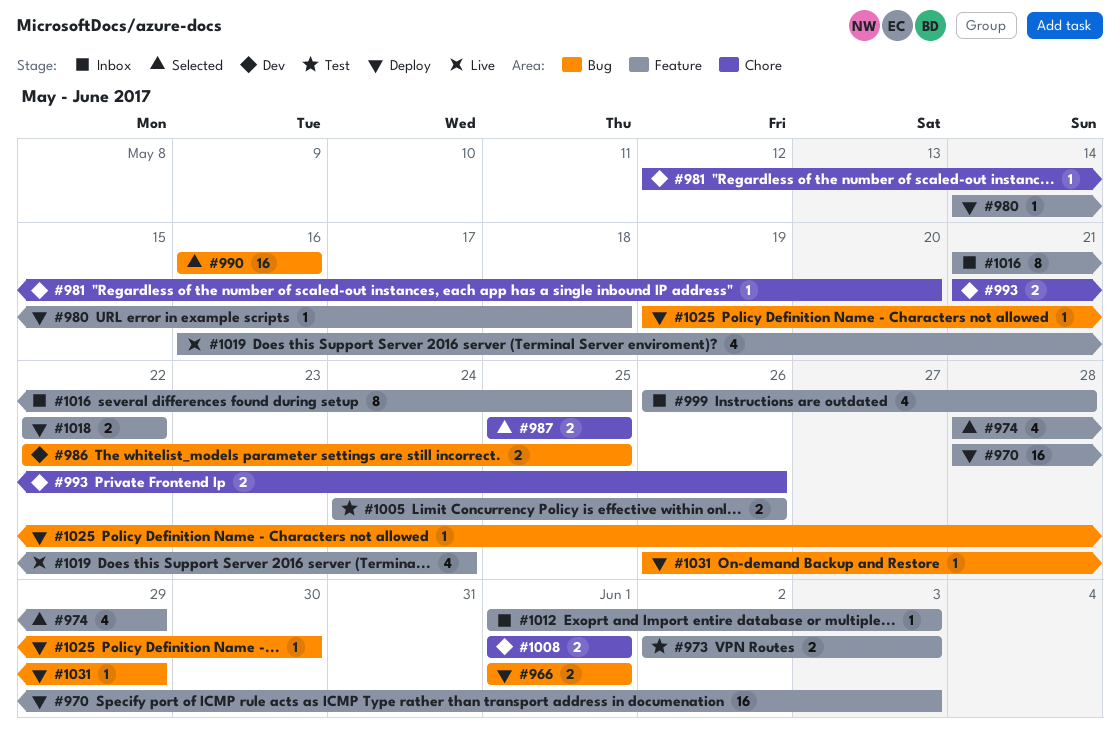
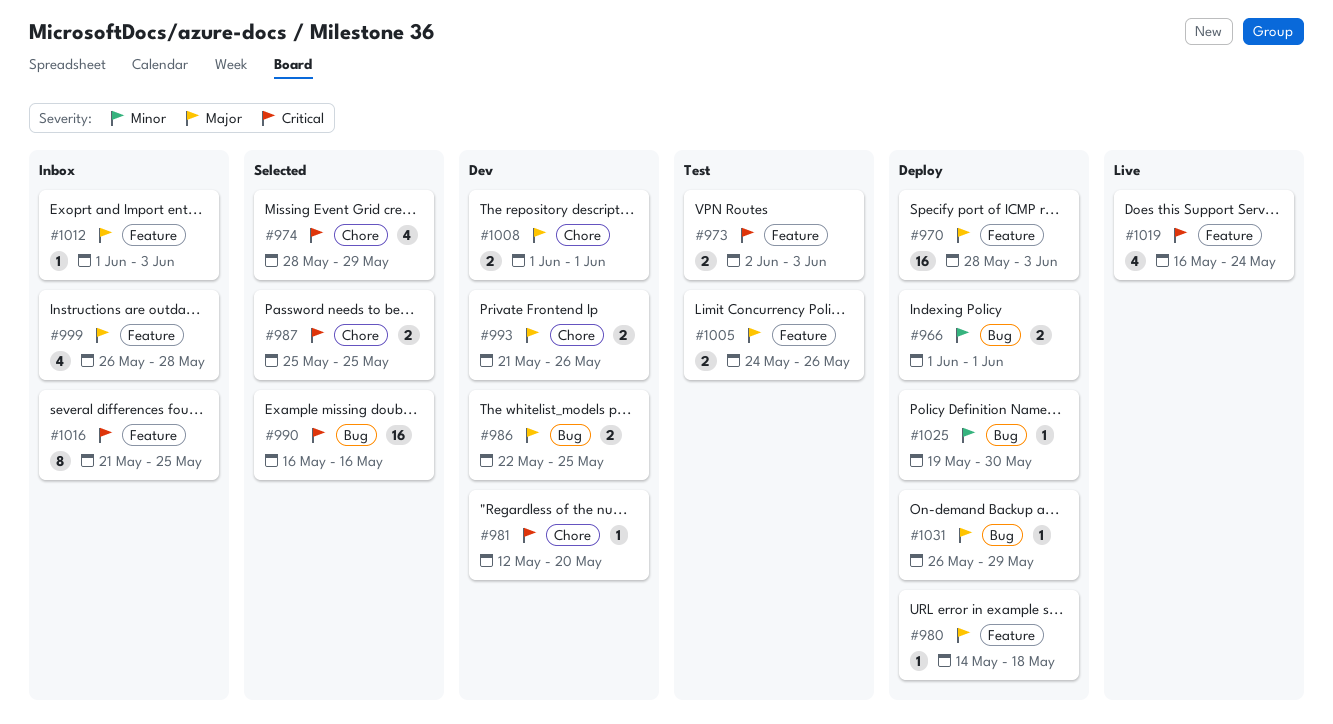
#974, label: Feature -> Chore
#1018: present -> none

